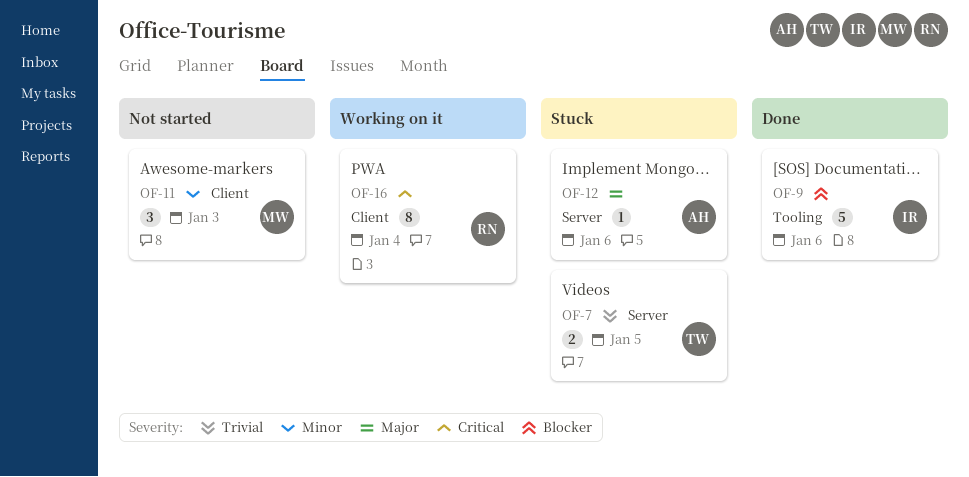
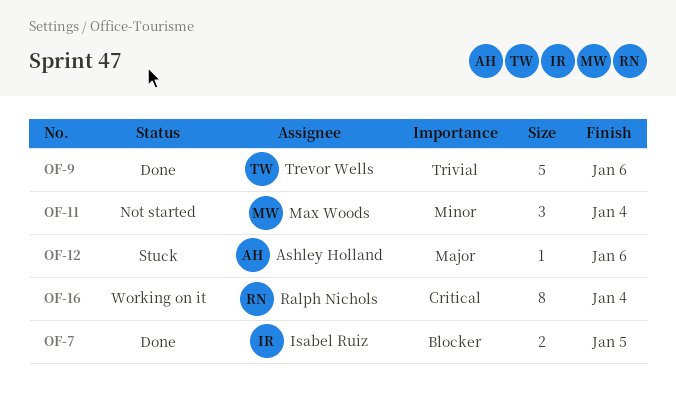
OF-7, status: Stuck -> Done
OF-7, owner: Trevor Wells -> Isabel Ruiz
OF-7, priority: Trivial -> Blocker
OF-9, owner: Isabel Ruiz -> Trevor Wells
OF-9, priority: Blocker -> Trivial
OF-11, due: Jan 3 -> Jan 4

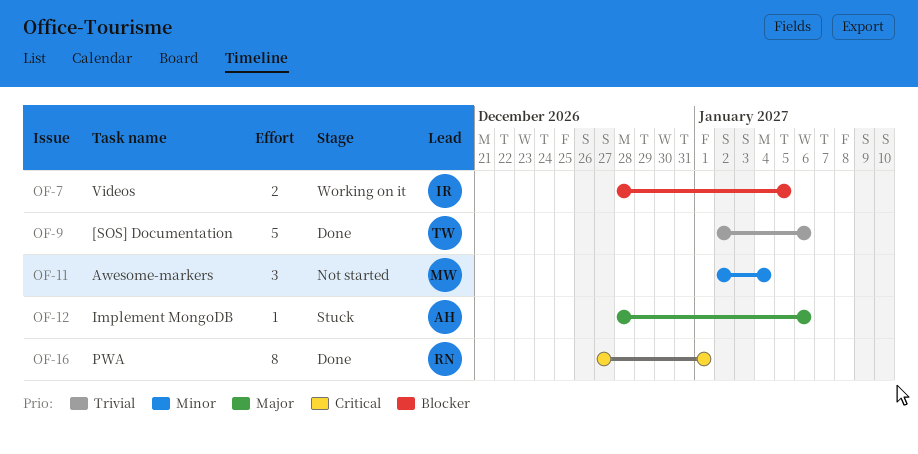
OF-7, status: Done -> Working on it
OF-16, status: Working on it -> Done
OF-16, due: Jan 4 -> Jan 1

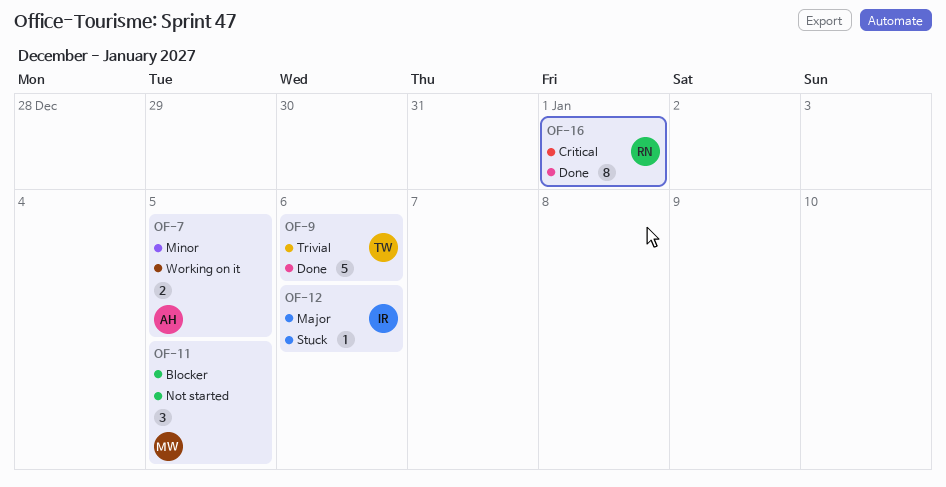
OF-7, owner: IR -> AH
OF-7, priority: Blocker -> Minor
OF-11, priority: Minor -> Blocker
OF-11, due: Jan 4 -> Jan 5
OF-12, owner: AH -> IR

